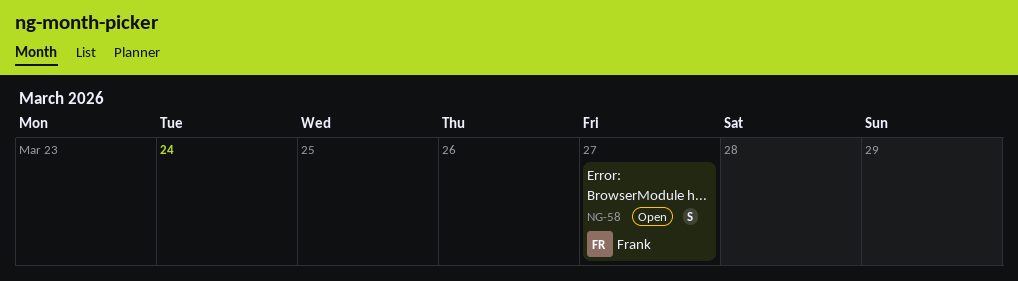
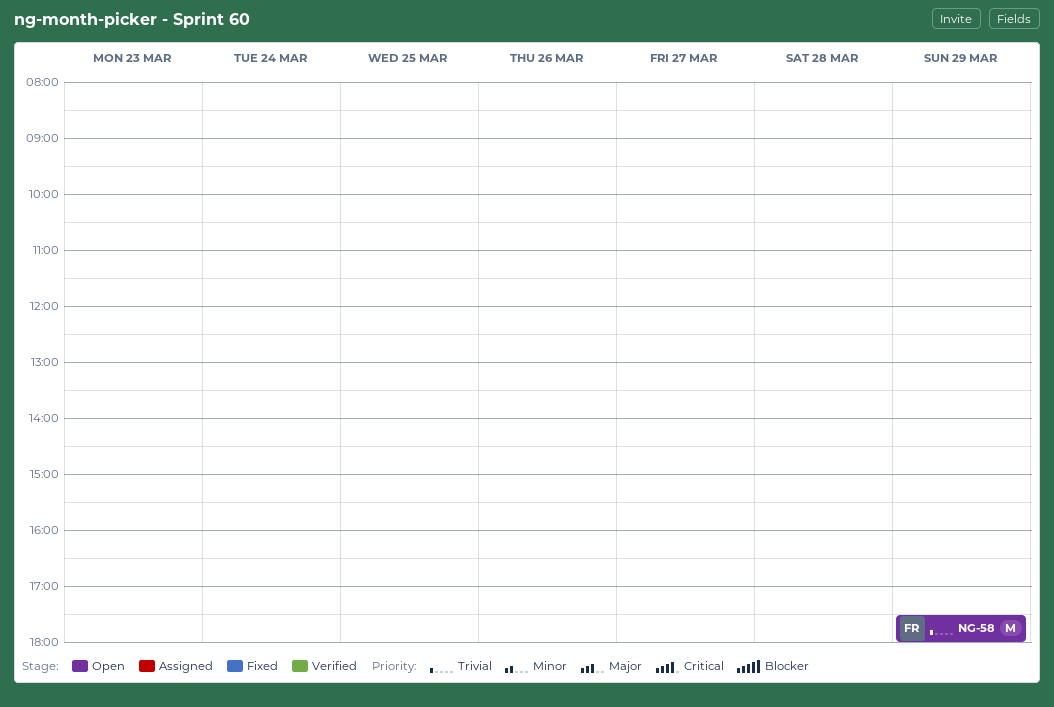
NG-58, estimate: S -> M
NG-58, day: Mar 27 -> Mar 29

